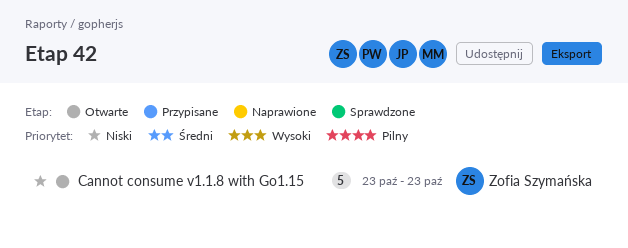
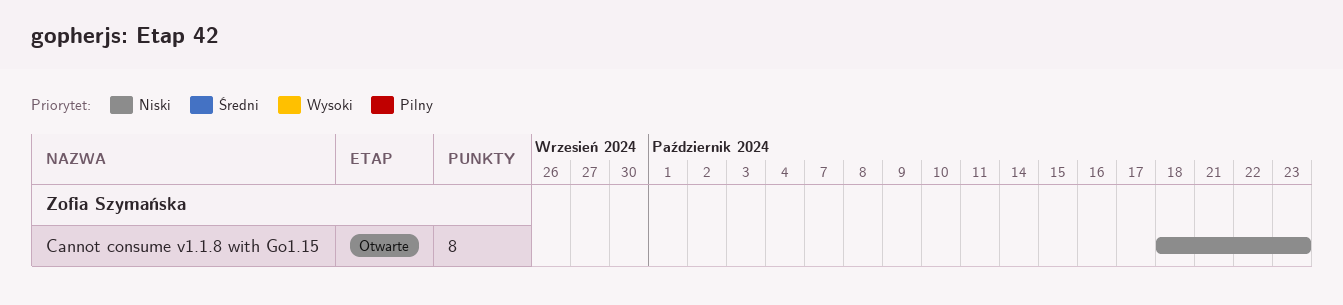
Cannot consume v1.1.8 with Go1.15, estimate: 5 -> 8
Cannot consume v1.1.8 with Go1.15, start: Oct 23 -> Oct 18

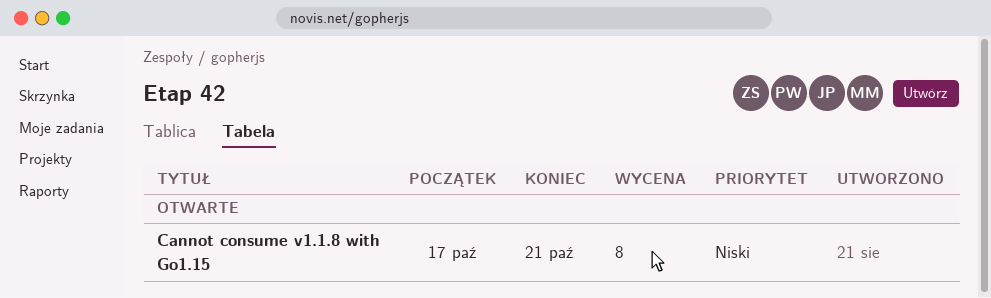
Cannot consume v1.1.8 with Go1.15, start: Oct 18 -> Oct 17
Cannot consume v1.1.8 with Go1.15, due: Oct 23 -> Oct 21

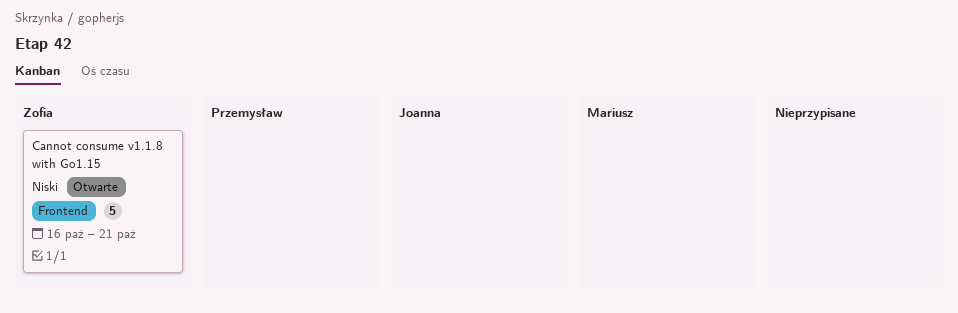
Cannot consume v1.1.8 with Go1.15, estimate: 8 -> 5
Cannot consume v1.1.8 with Go1.15, start: Oct 17 -> Oct 16

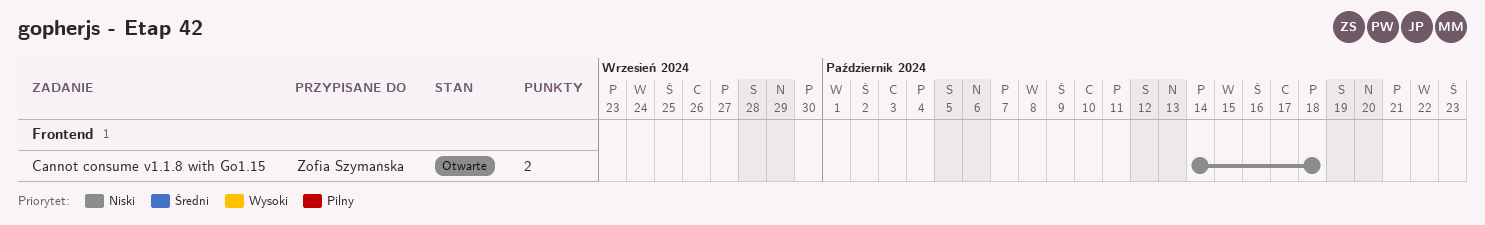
Cannot consume v1.1.8 with Go1.15, estimate: 5 -> 2
Cannot consume v1.1.8 with Go1.15, start: Oct 16 -> Oct 14
Cannot consume v1.1.8 with Go1.15, due: Oct 21 -> Oct 18

